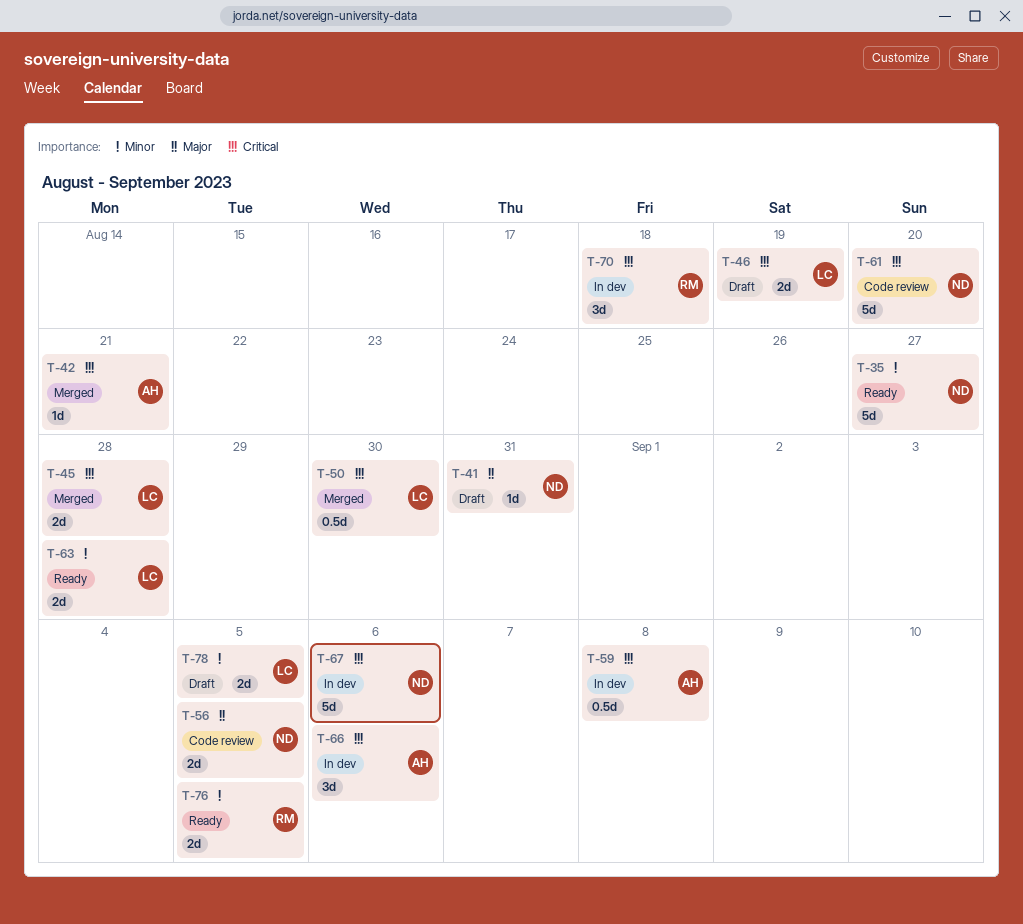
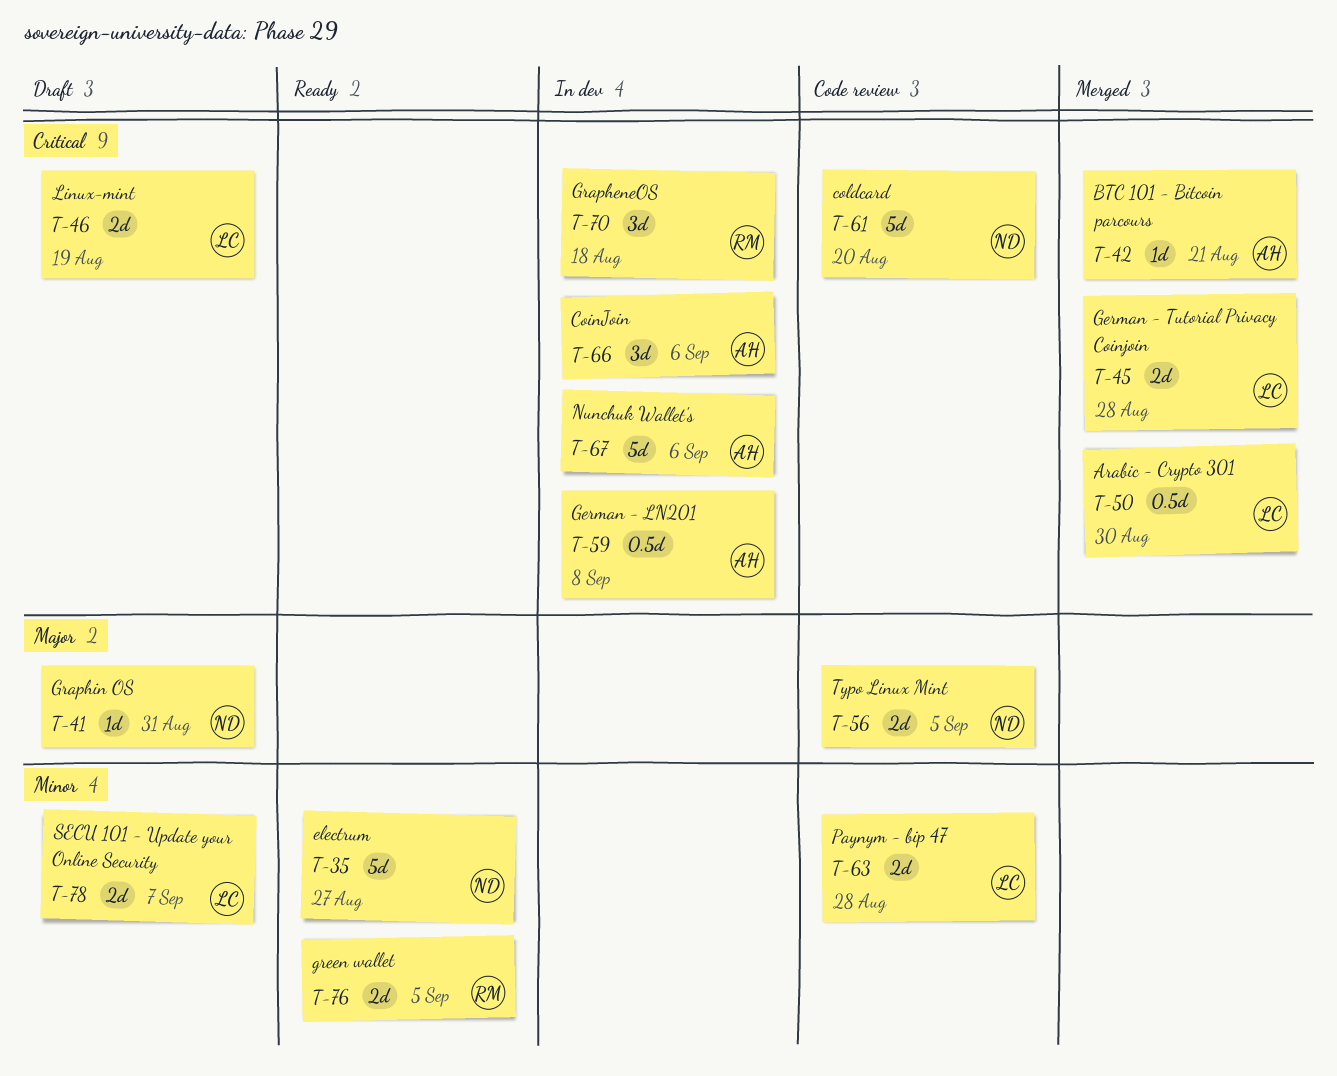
T-63, status: Ready -> Code review
T-67, owner: ND -> AH
T-78, due: Sep 5 -> Sep 7

